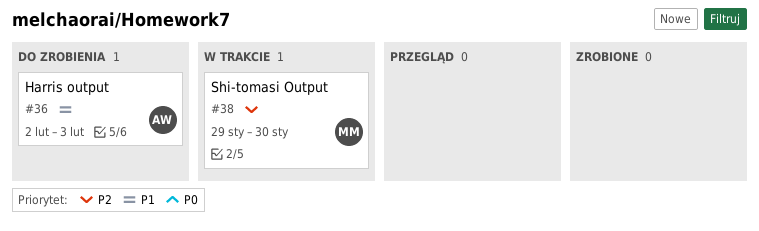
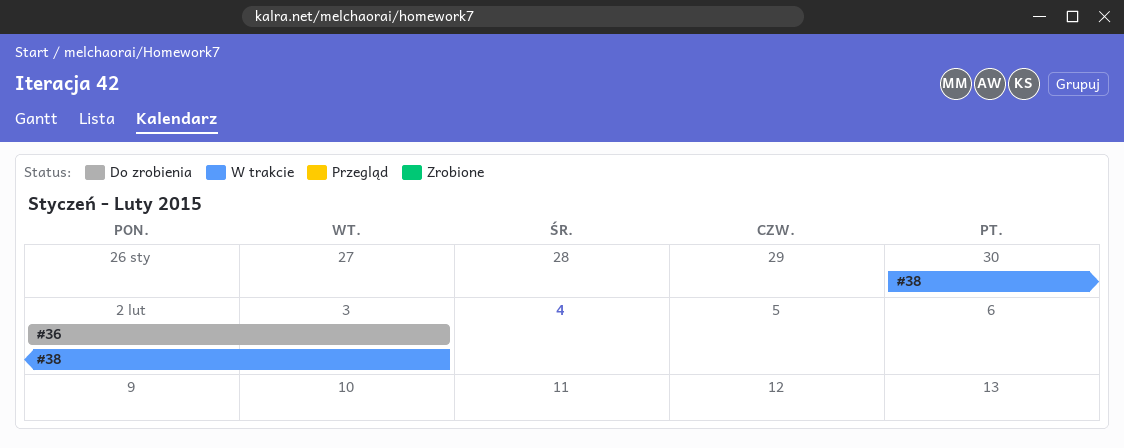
#38, start: Jan 29 -> Jan 30
#38, due: Jan 30 -> Feb 3

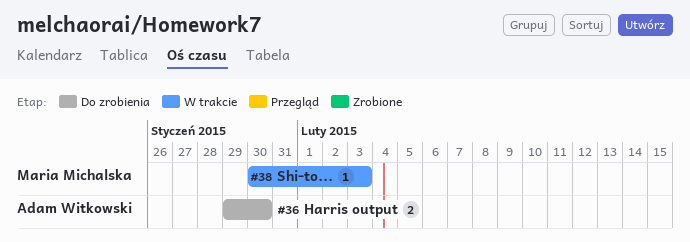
#36, start: Feb 2 -> Jan 29
#36, due: Feb 3 -> Jan 30

